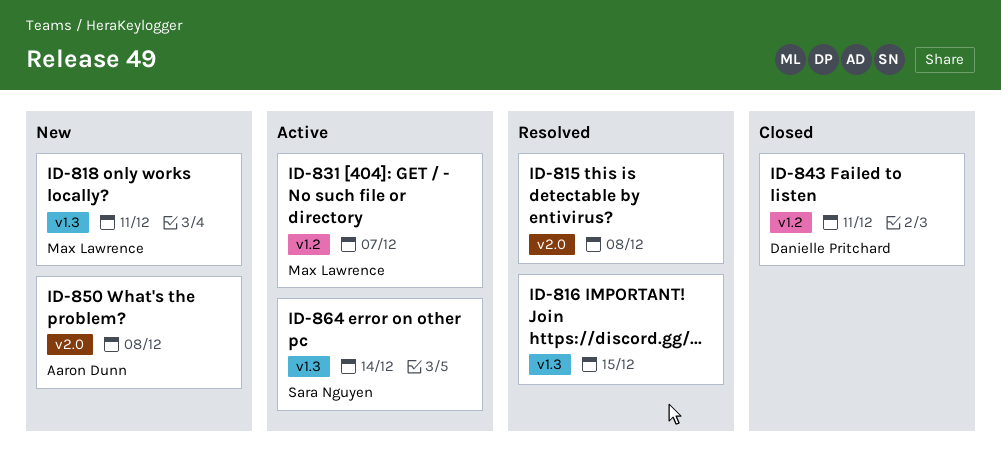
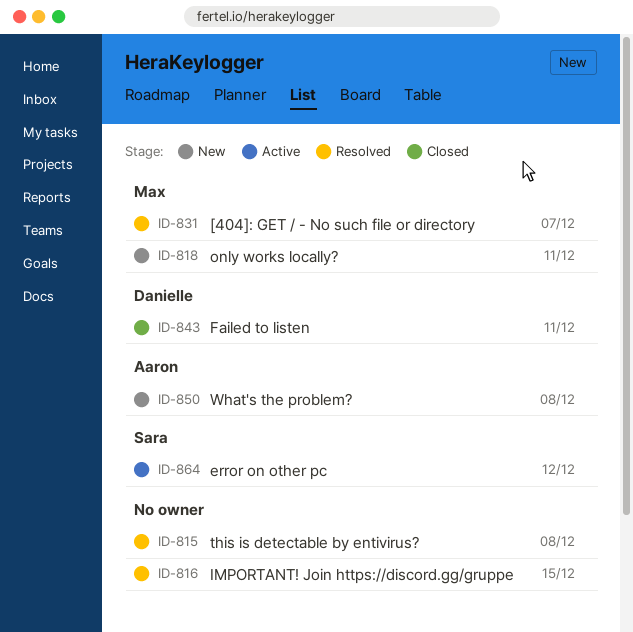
ID-831, status: Active -> Resolved
ID-864, due: Dec 14 -> Dec 12

